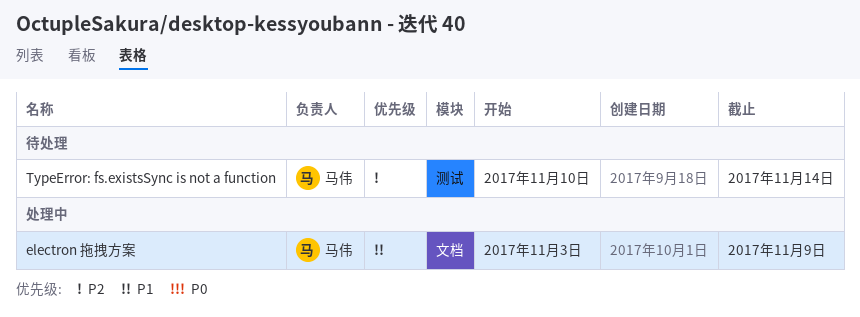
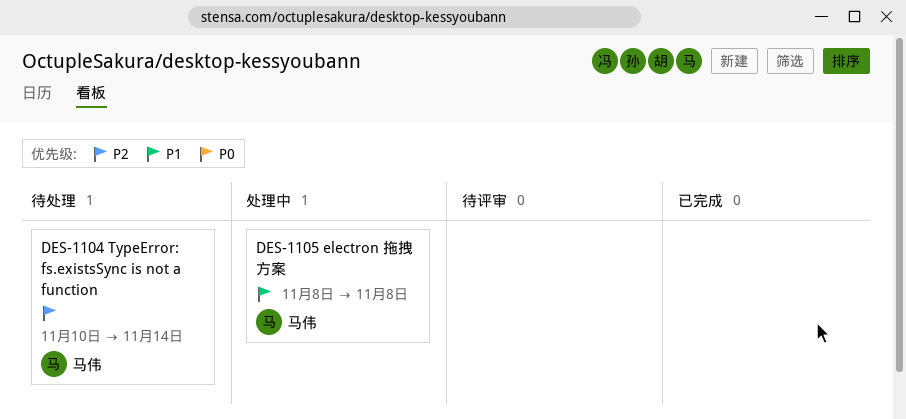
electron 拖拽方案, start: Nov 3 -> Nov 8
electron 拖拽方案, due: Nov 9 -> Nov 8

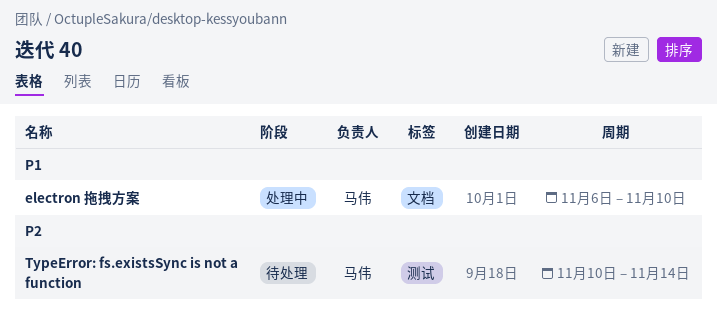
electron 拖拽方案, start: Nov 8 -> Nov 6
electron 拖拽方案, due: Nov 8 -> Nov 10

